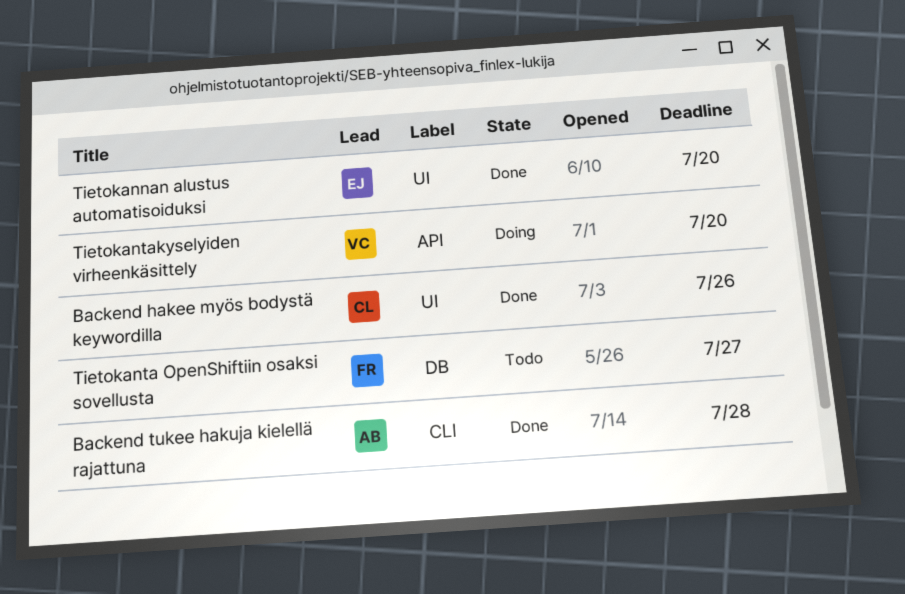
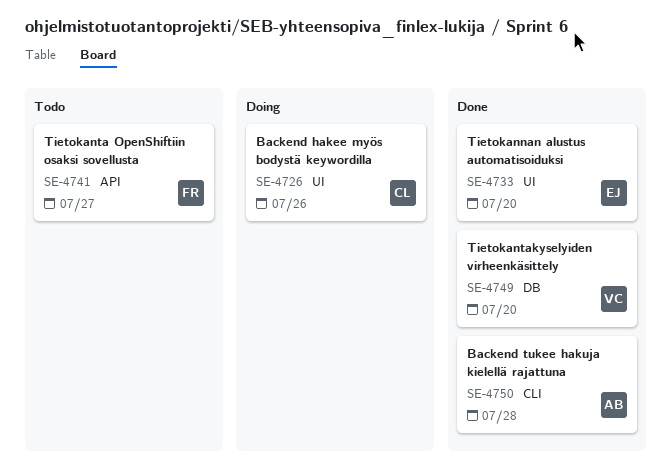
Backend hakee myös bodystä keywordilla, status: Done -> Doing
Tietokanta OpenShiftiin osaksi sovellusta, label: DB -> API
Tietokantakyselyiden virheenkäsittely, status: Doing -> Done
Tietokantakyselyiden virheenkäsittely, label: API -> DB

